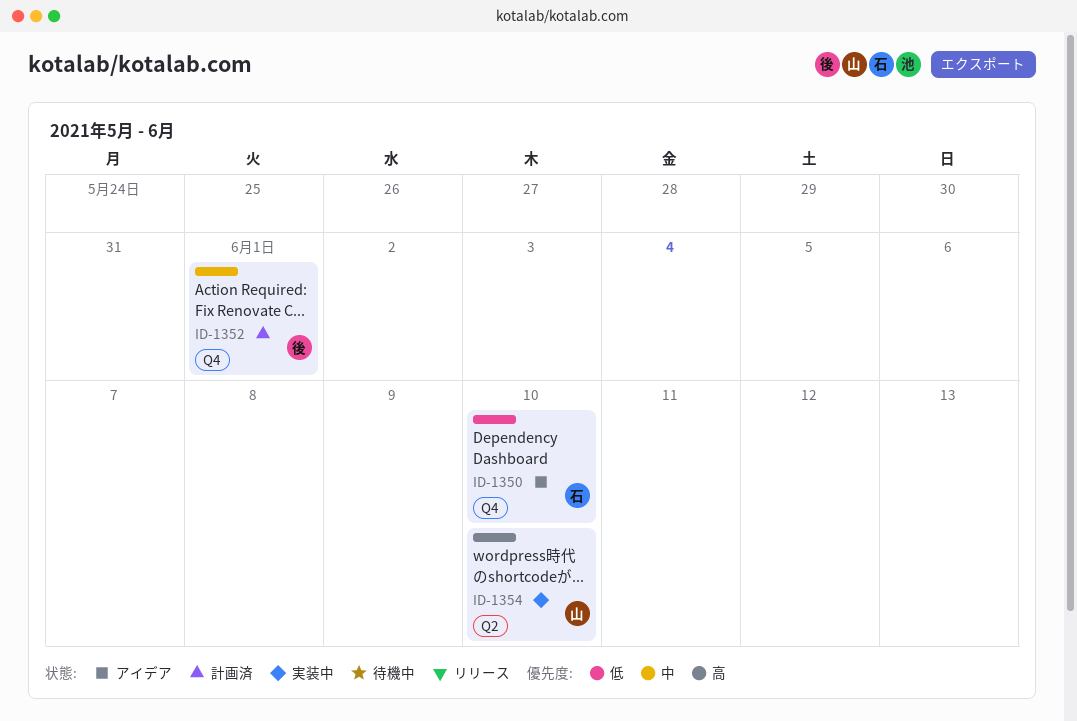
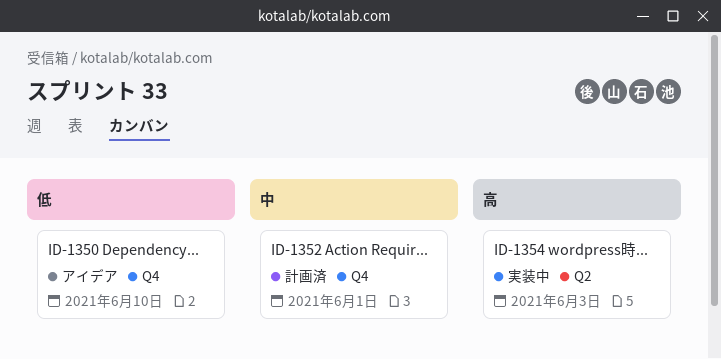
ID-1354, due: Jun 10 -> Jun 3

